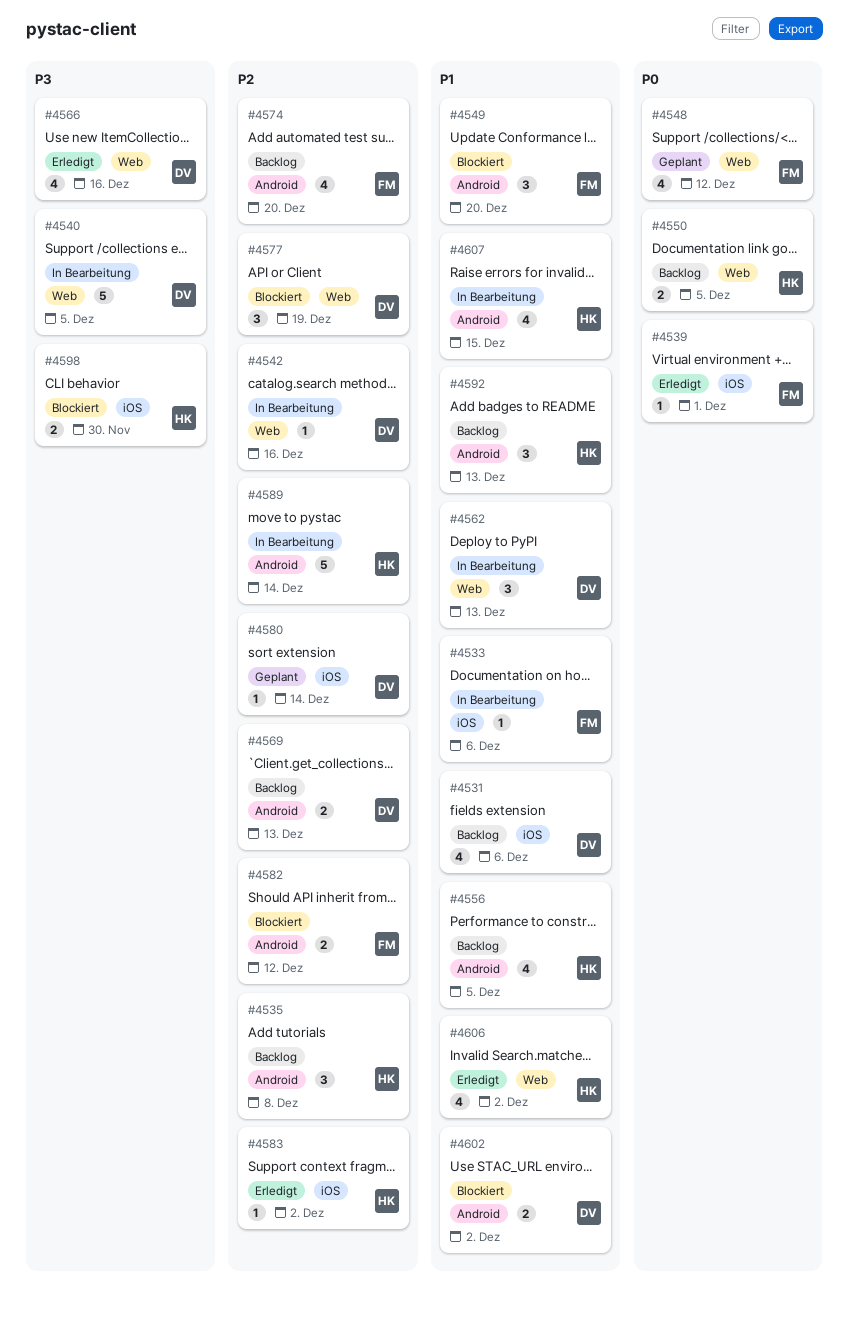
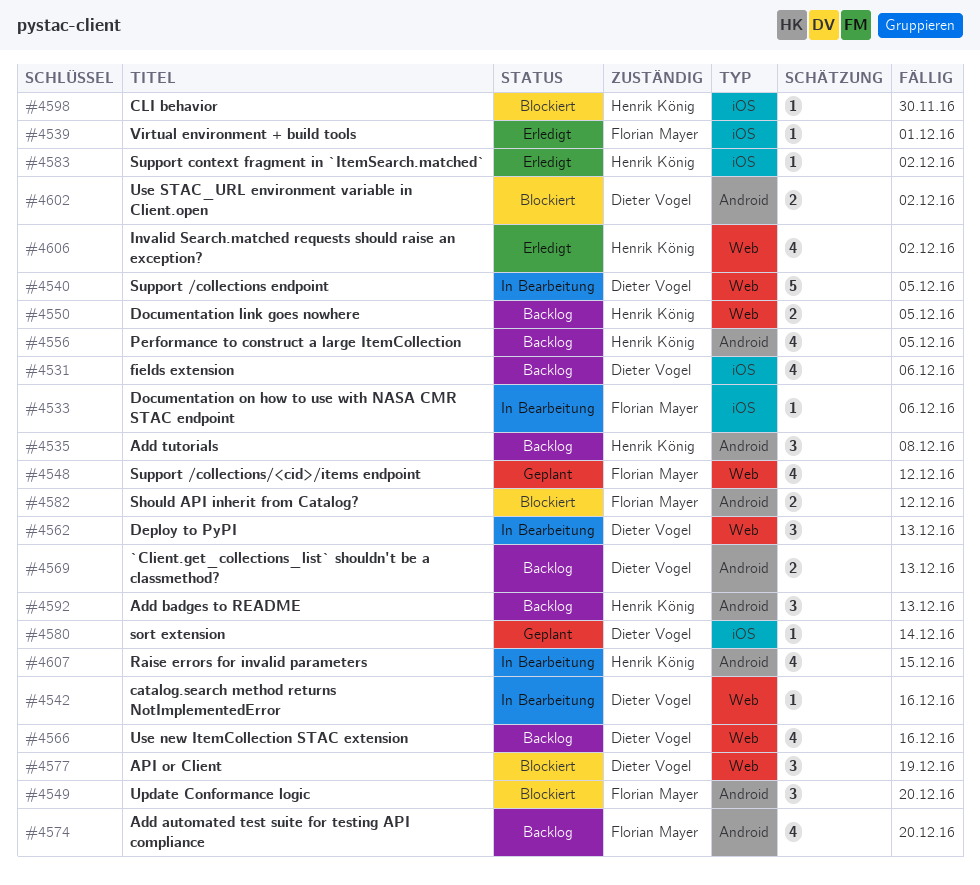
#4566, status: Erledigt -> Backlog
#4589: present -> none
#4598, estimate: 2 -> 1

